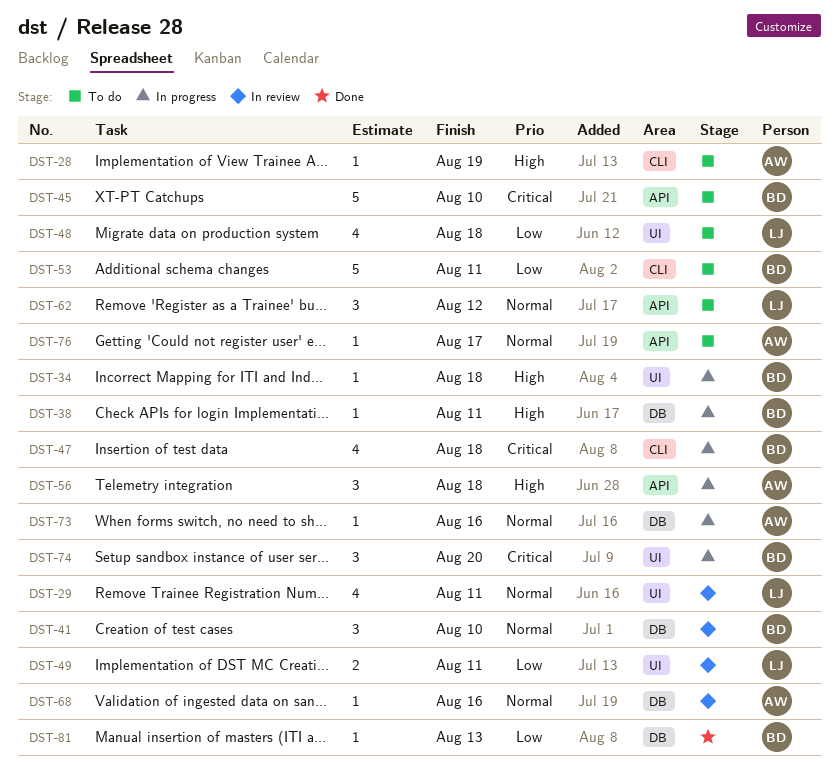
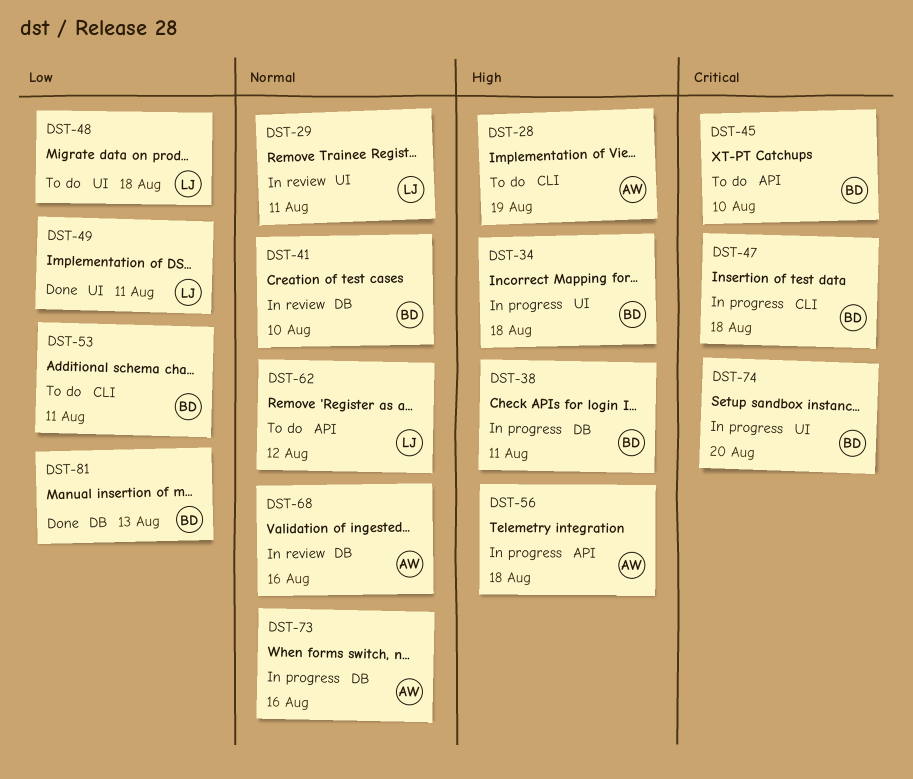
DST-49, status: In review -> Done
DST-76: present -> none

